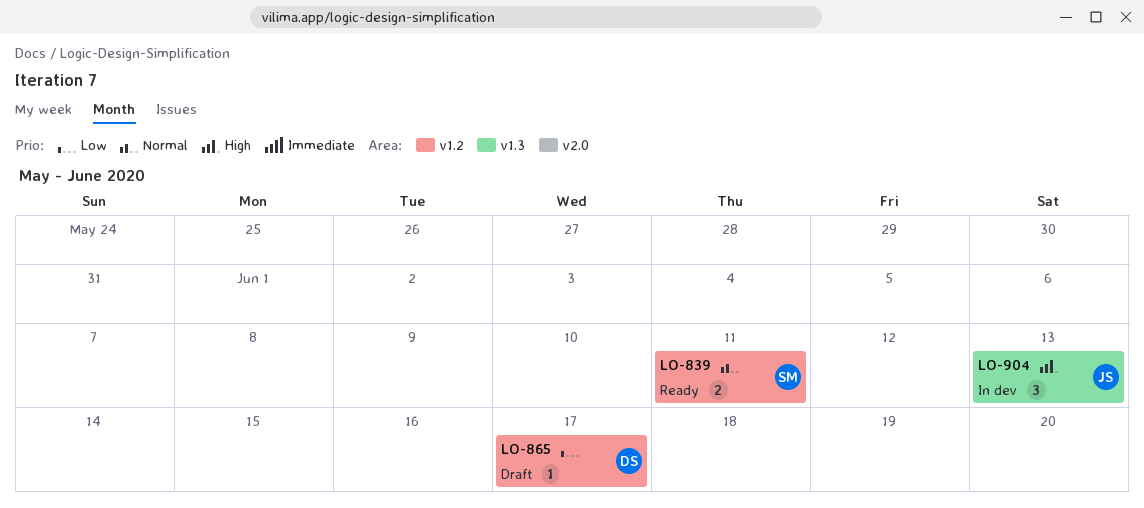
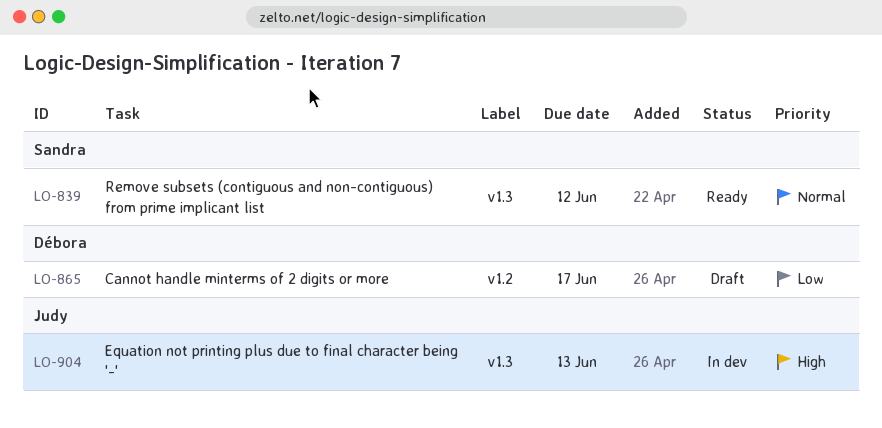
LO-839, label: v1.2 -> v1.3
LO-839, due: Jun 11 -> Jun 12

